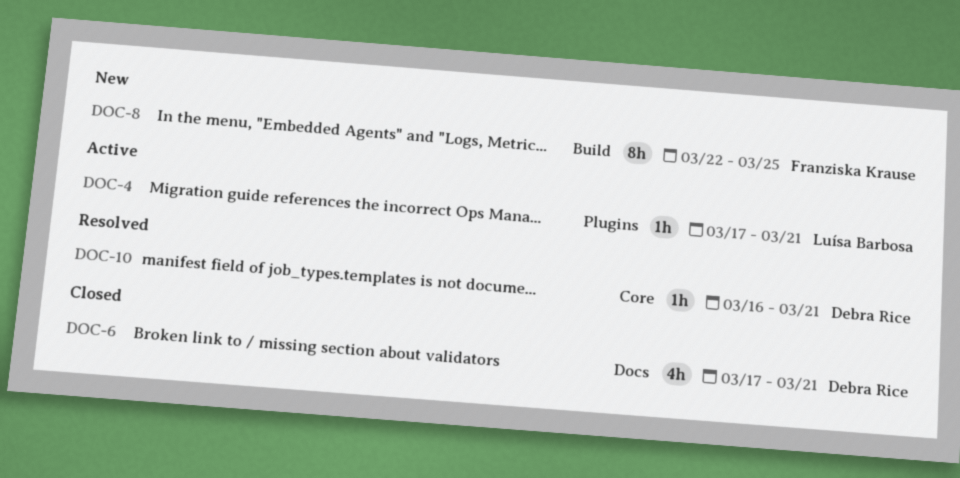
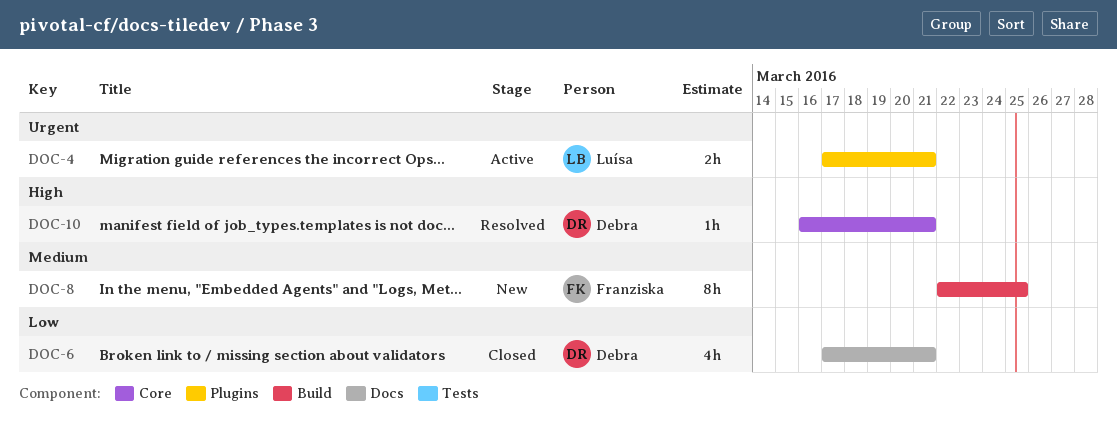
DOC-4, estimate: 1h -> 2h

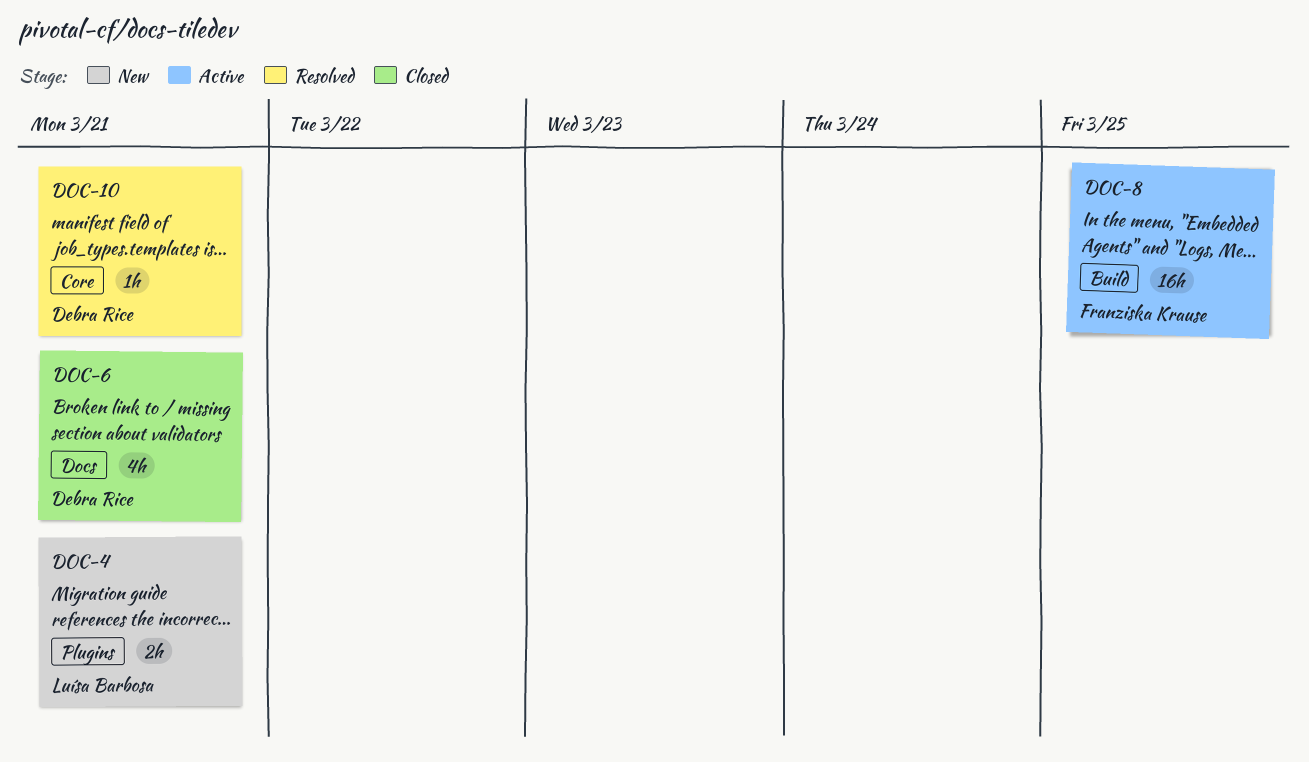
DOC-4, status: Active -> New
DOC-8, status: New -> Active
DOC-8, estimate: 8h -> 16h

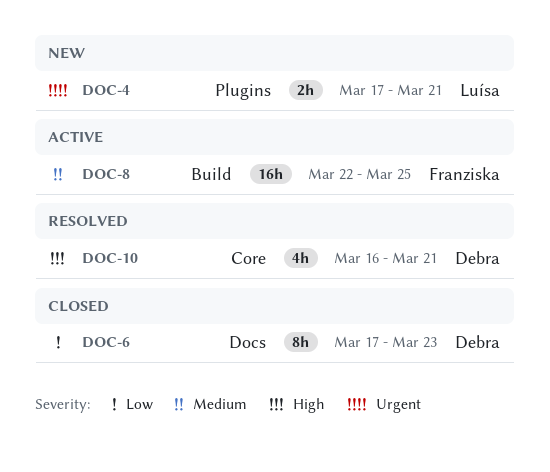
DOC-6, estimate: 4h -> 8h
DOC-6, due: Mar 21 -> Mar 23
DOC-10, estimate: 1h -> 4h

